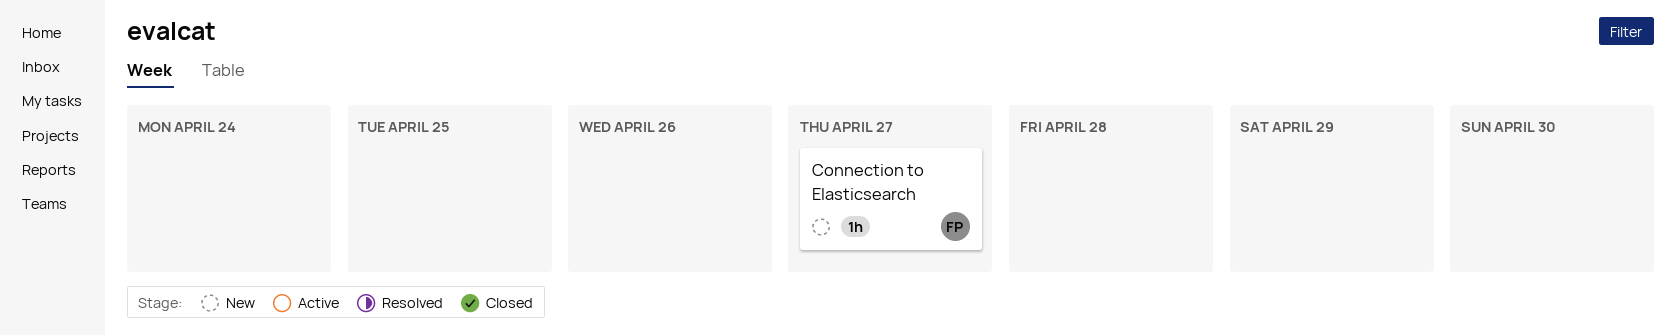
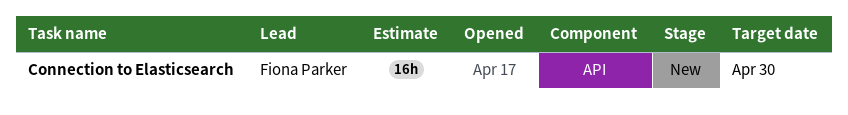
Connection to Elasticsearch, estimate: 1h -> 16h
Connection to Elasticsearch, due: Apr 27 -> Apr 30

